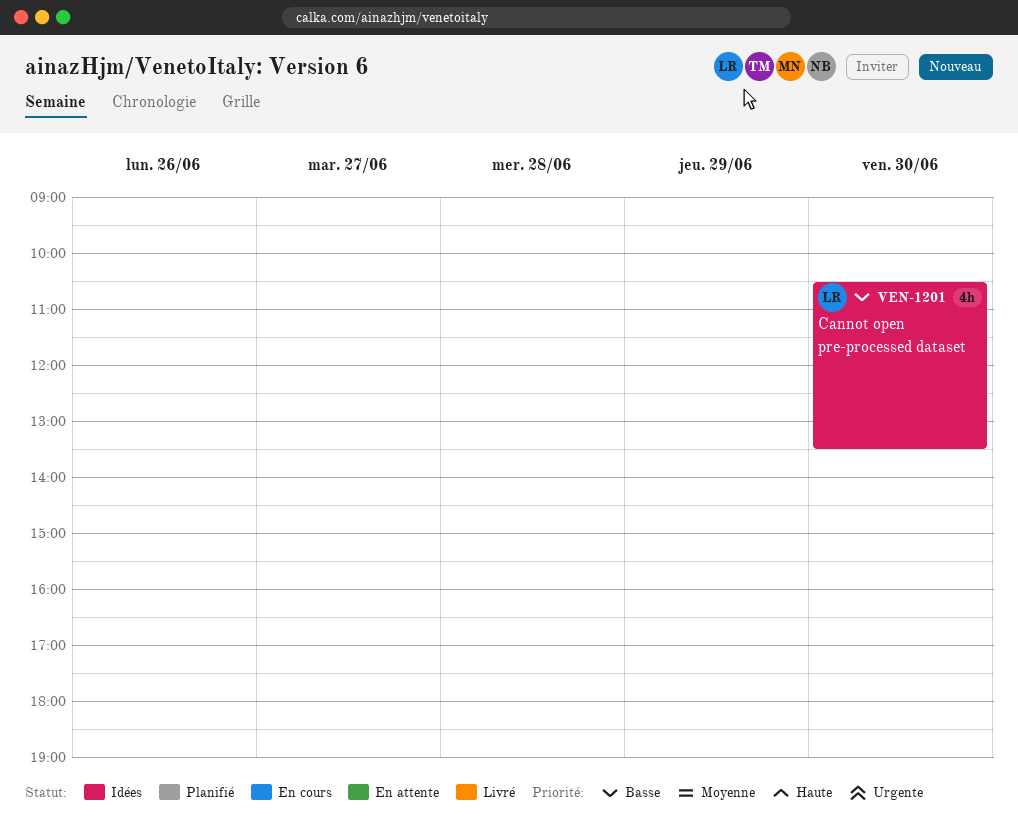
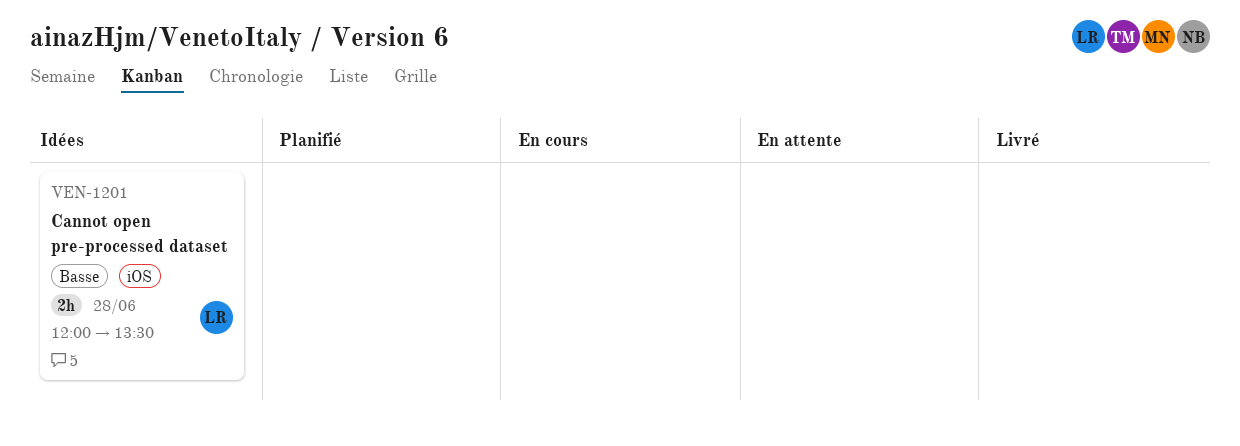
VEN-1201, estimate: 4h -> 2h
VEN-1201, day: Jun 30 -> Jun 28
VEN-1201, begins: 10:30 -> 12:00

